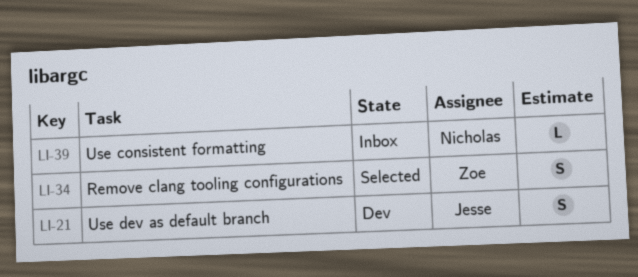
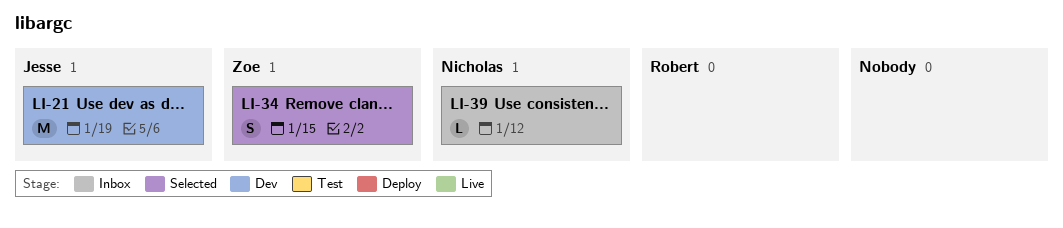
LI-21, estimate: S -> M

